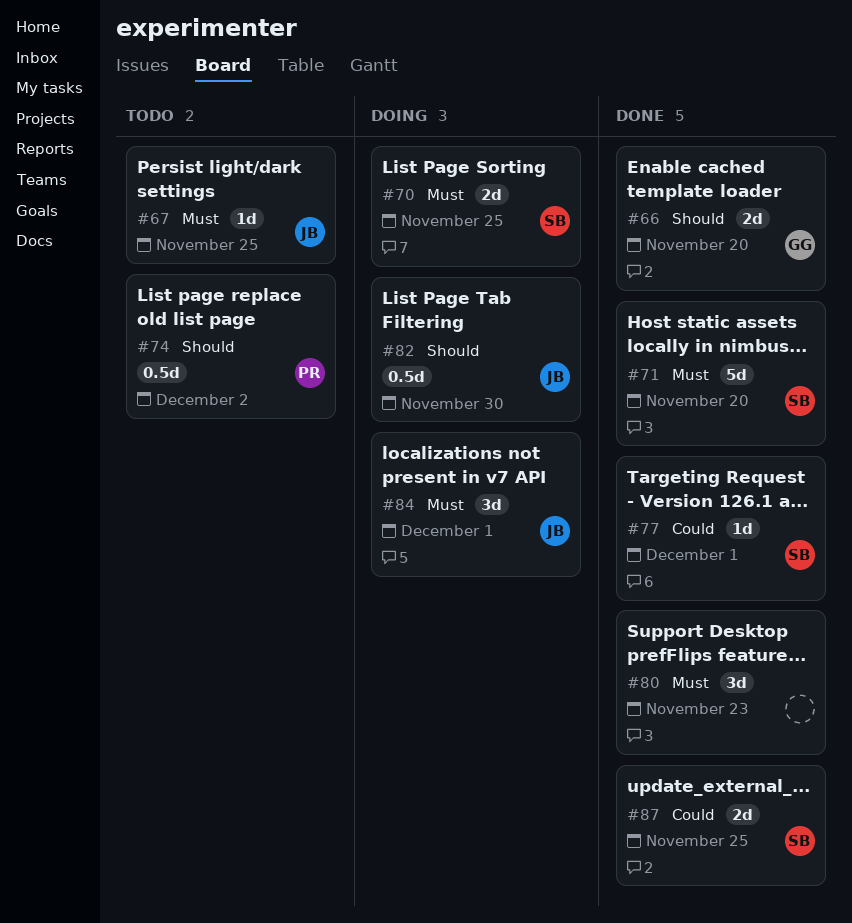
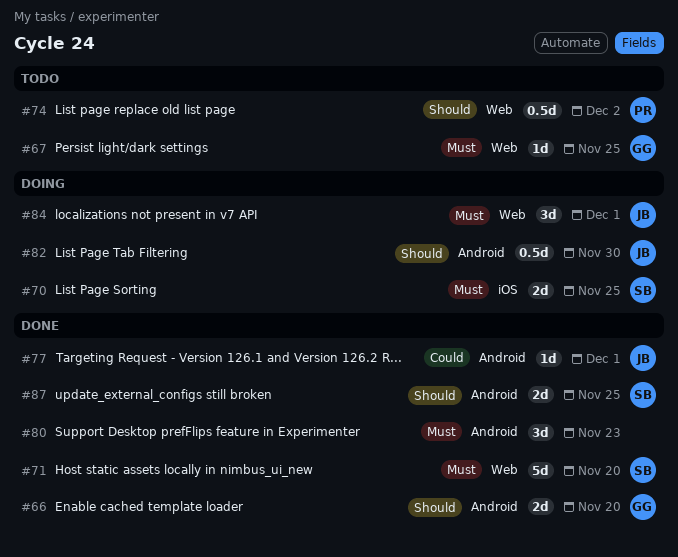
#67, owner: JB -> GG
#77, owner: SB -> JB
#87, priority: Could -> Should

